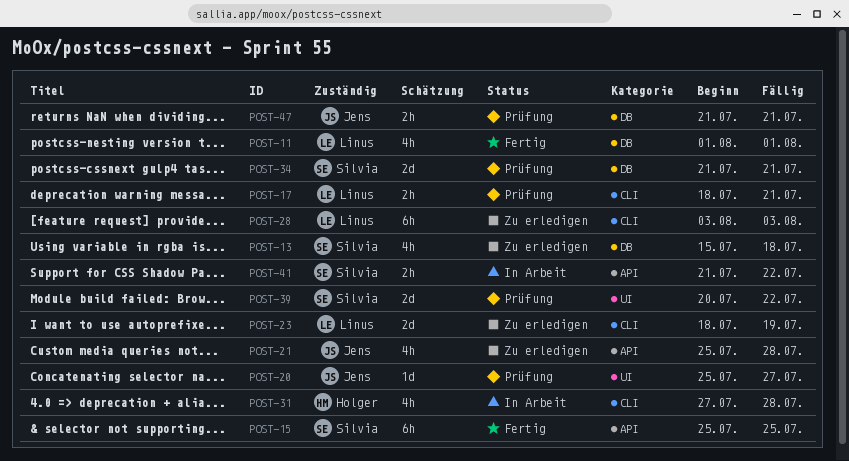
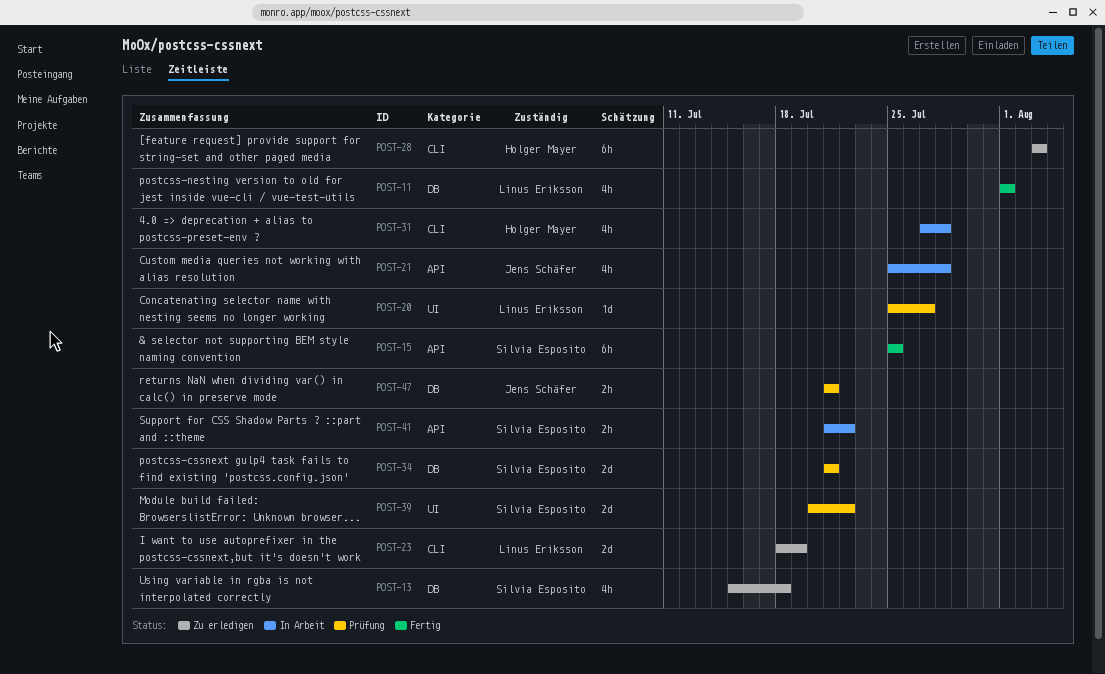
POST-17: present -> none
POST-20, owner: Jens Schäfer -> Linus Eriksson
POST-21, status: Zu erledigen -> In Arbeit
POST-28, owner: Linus Eriksson -> Holger Mayer

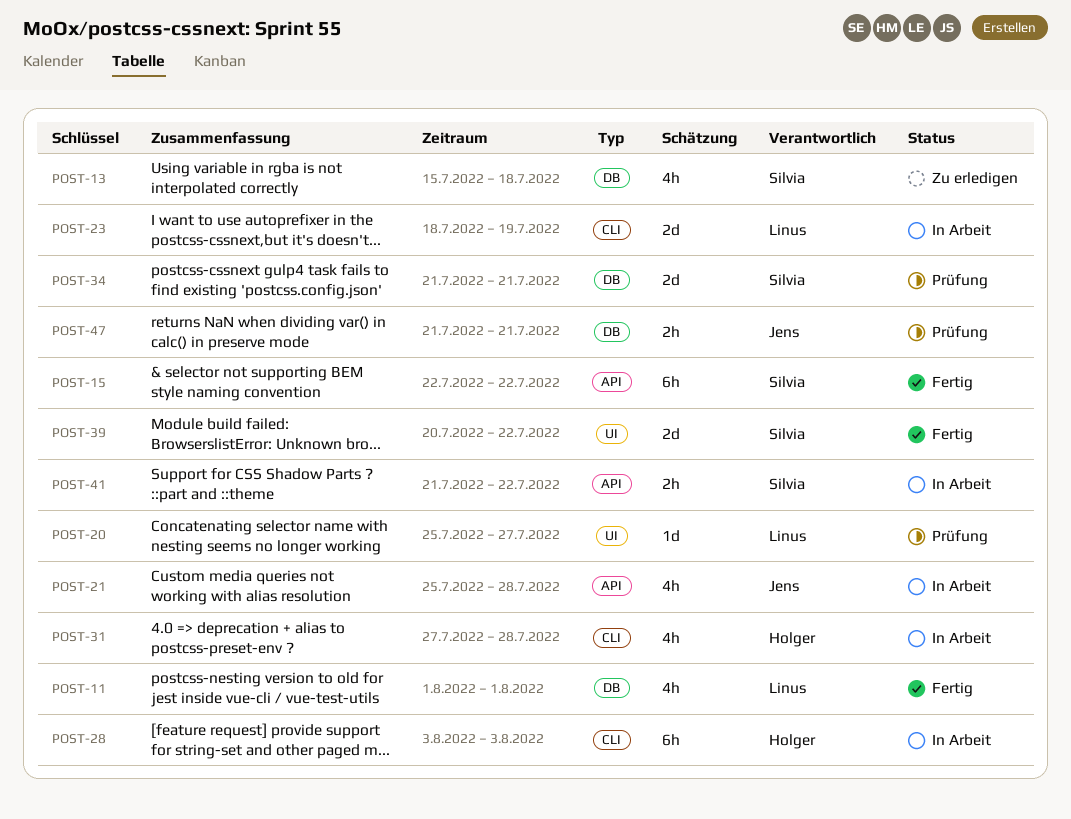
POST-15, start: Jul 25 -> Jul 22
POST-15, due: Jul 25 -> Jul 22
POST-23, status: Zu erledigen -> In Arbeit
POST-28, status: Zu erledigen -> In Arbeit
POST-39, status: Prüfung -> Fertig

